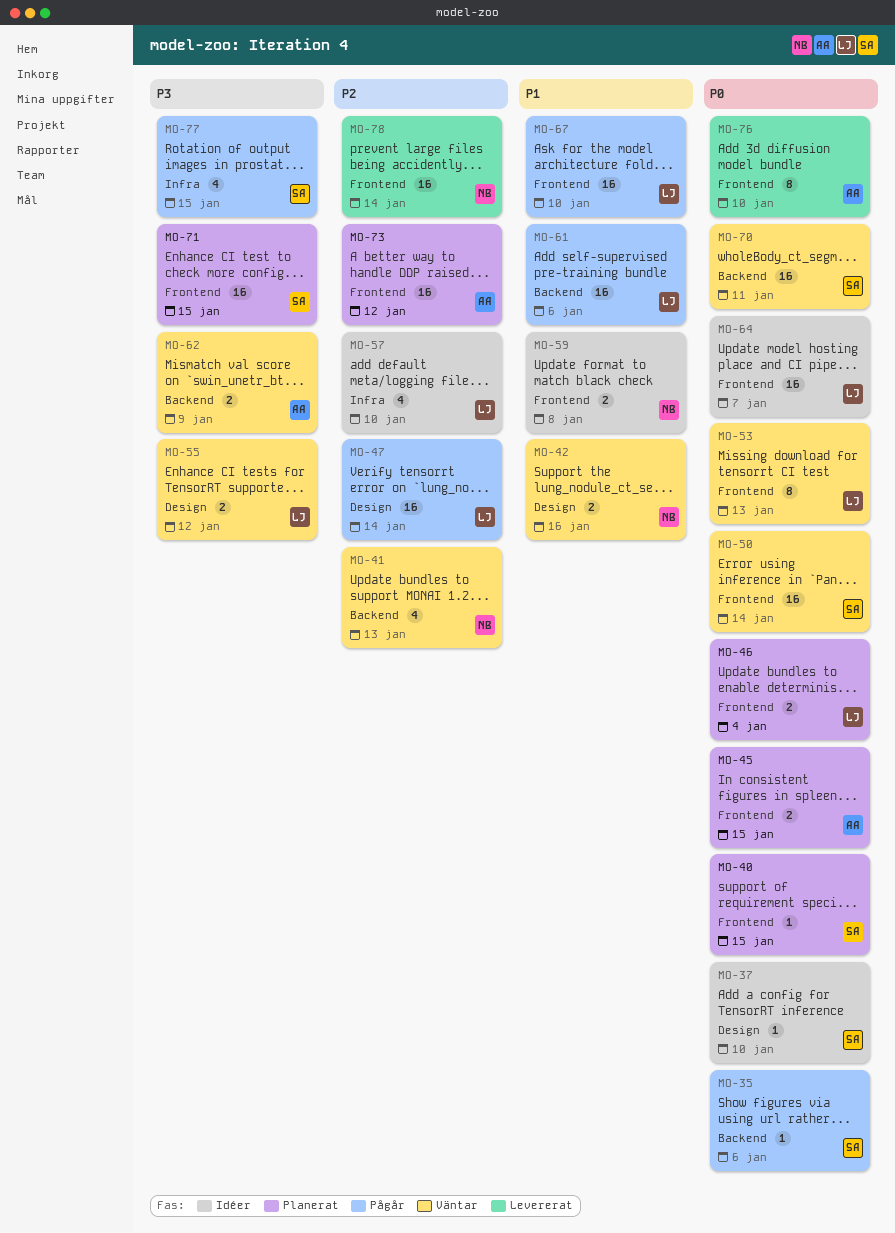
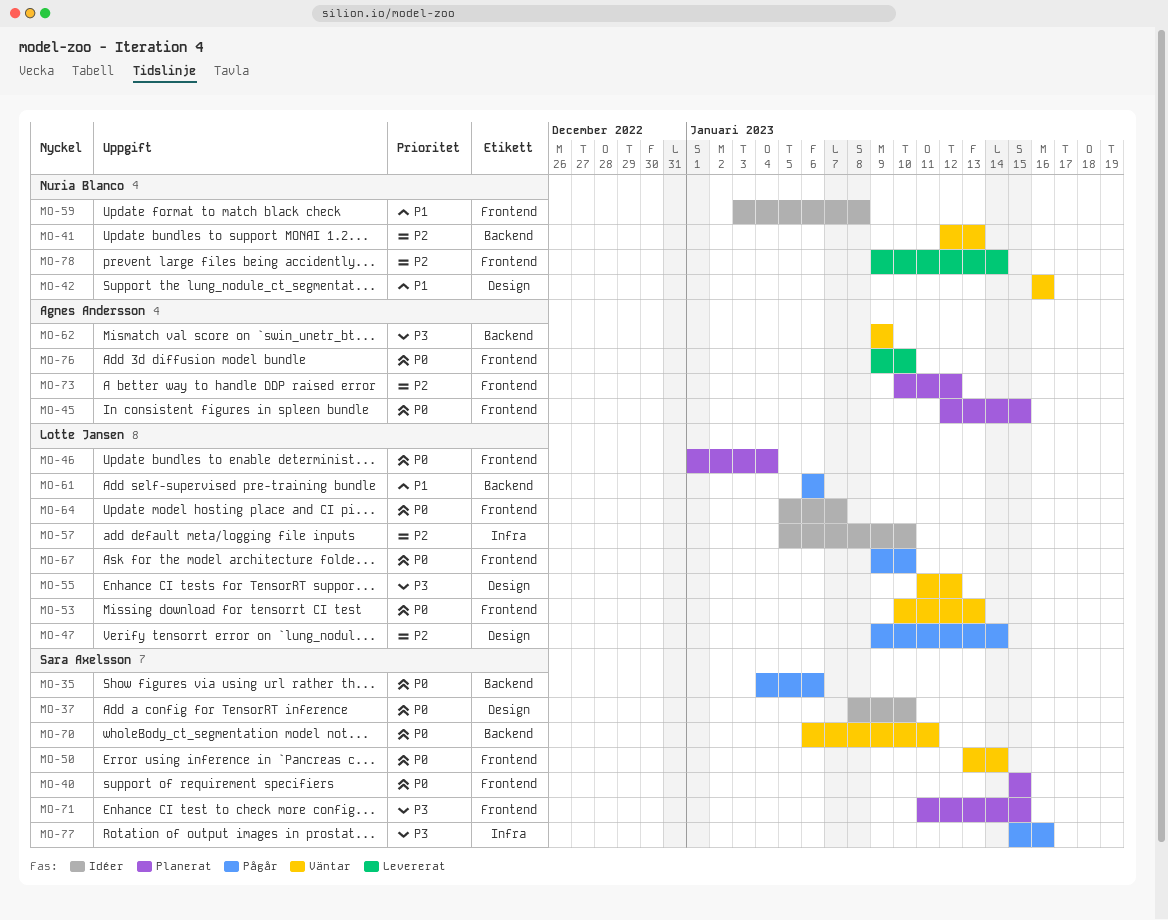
MO-67, priority: P1 -> P0
MO-77, due: Jan 15 -> Jan 16

